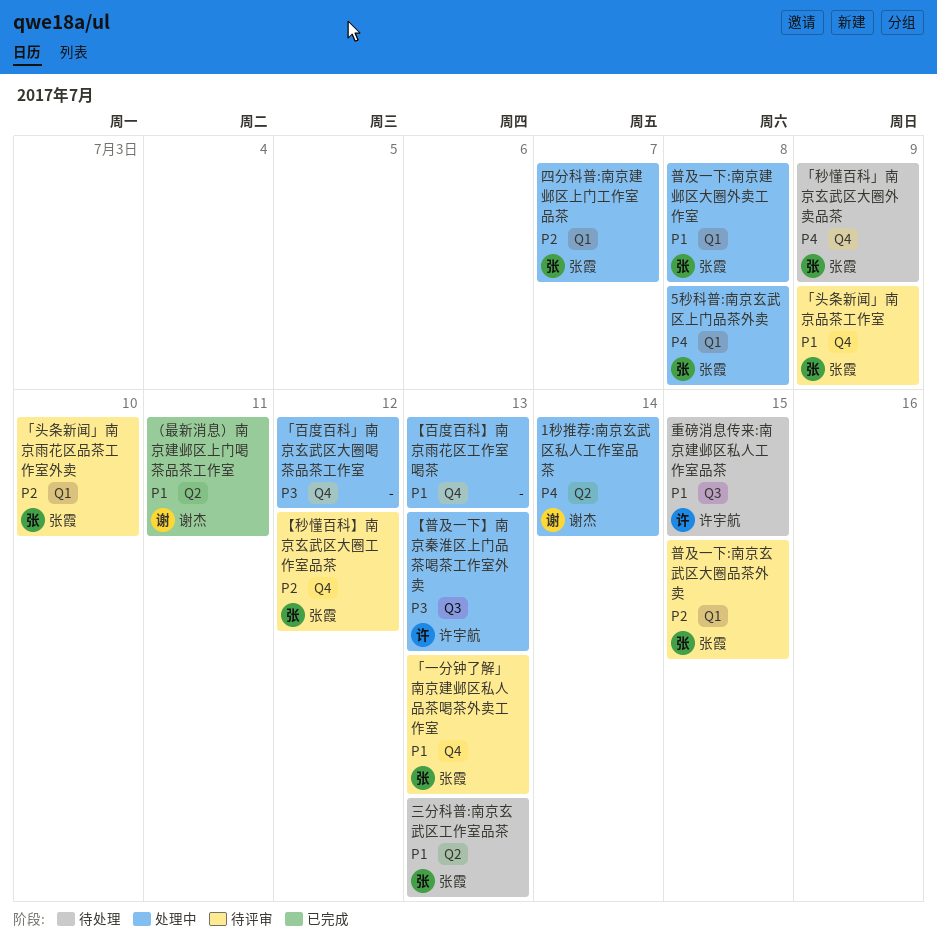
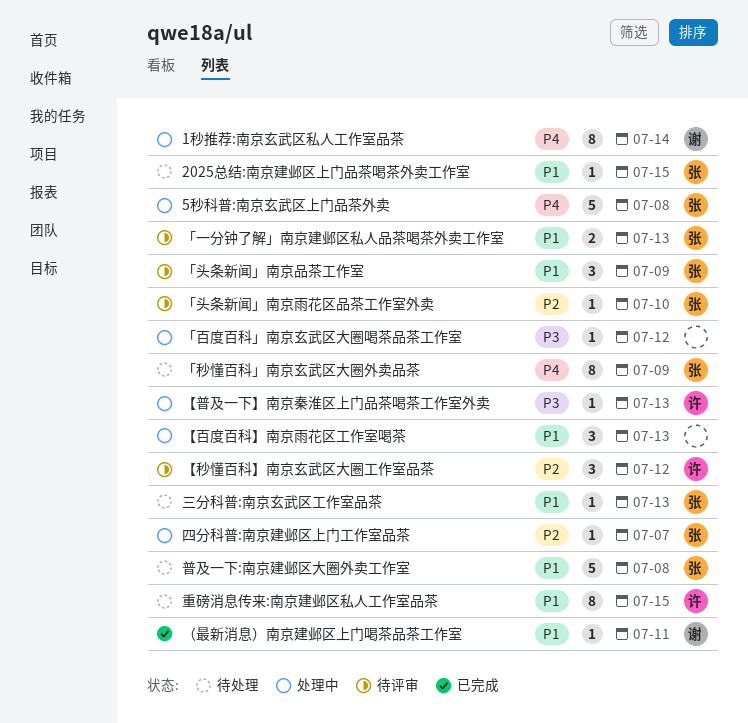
2025总结:南京建邺区上门品茶喝茶外卖工作室: none -> present
【秒懂百科】南京玄武区大圈工作室品茶, owner: 张霞 -> 许宇航
普及一下:南京建邺区大圈外卖工作室, status: 处理中 -> 待处理
普及一下:南京玄武区大圈品茶外卖: present -> none

